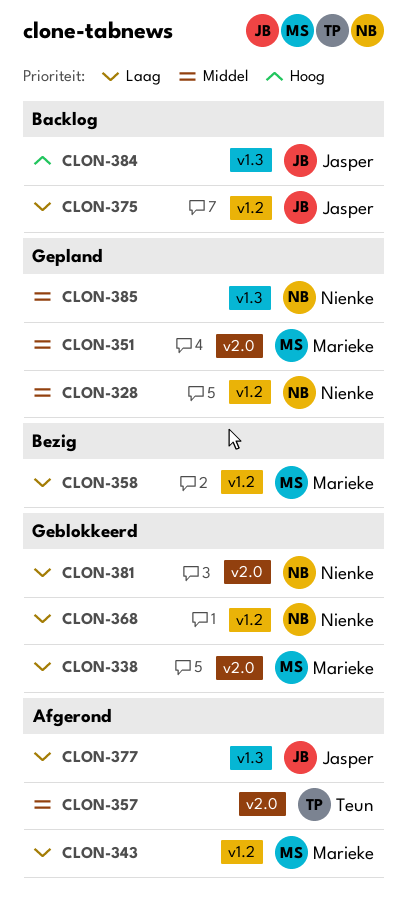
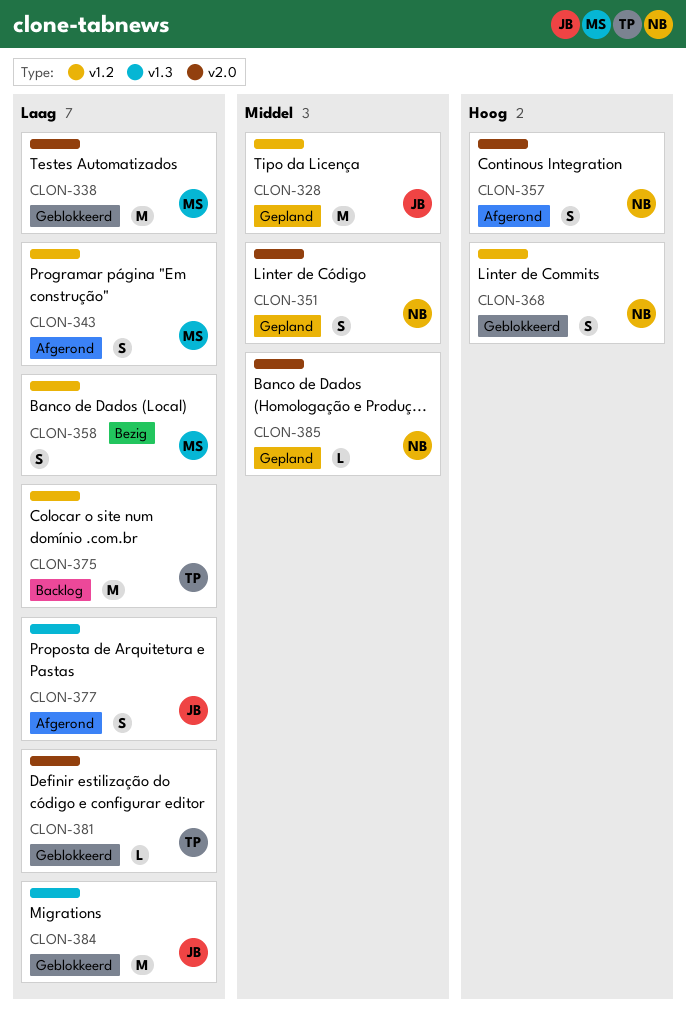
CLON-328, owner: Nienke -> Jasper
CLON-351, owner: Marieke -> Nienke
CLON-357, owner: Teun -> Nienke
CLON-357, priority: Middel -> Hoog
CLON-368, priority: Laag -> Hoog
CLON-375, owner: Jasper -> Teun
CLON-381, owner: Nienke -> Teun
CLON-384, status: Backlog -> Geblokkeerd
CLON-384, priority: Hoog -> Laag
CLON-385, label: v1.3 -> v2.0

